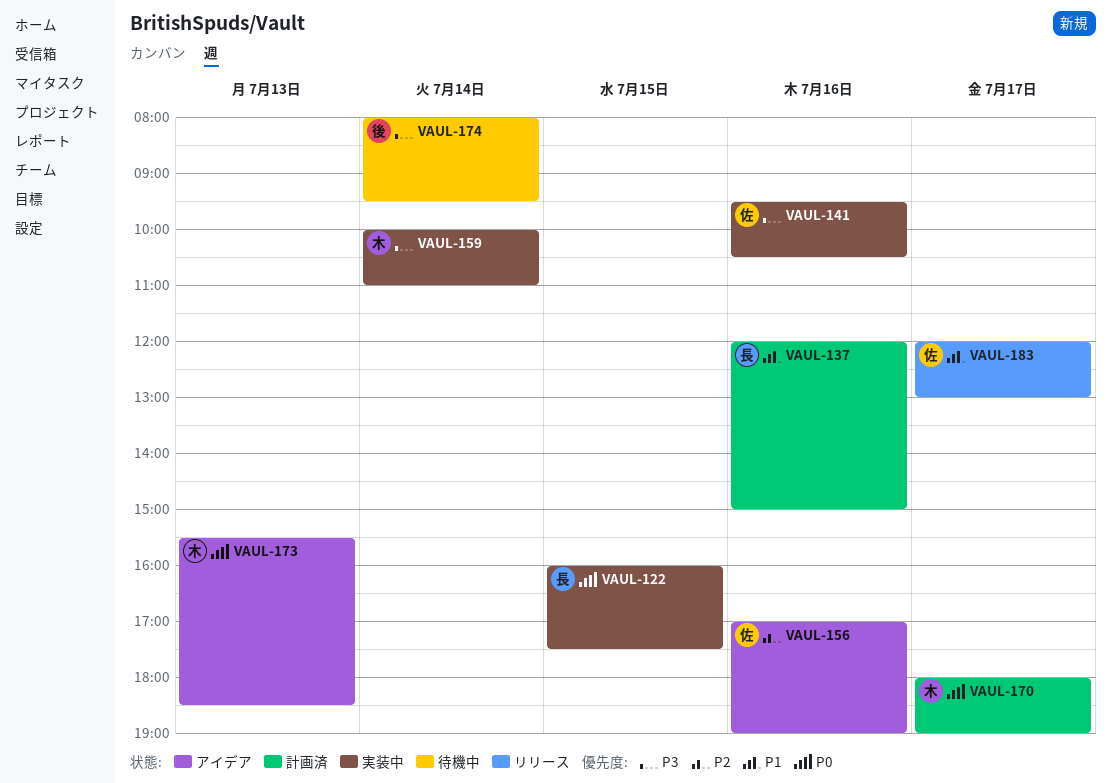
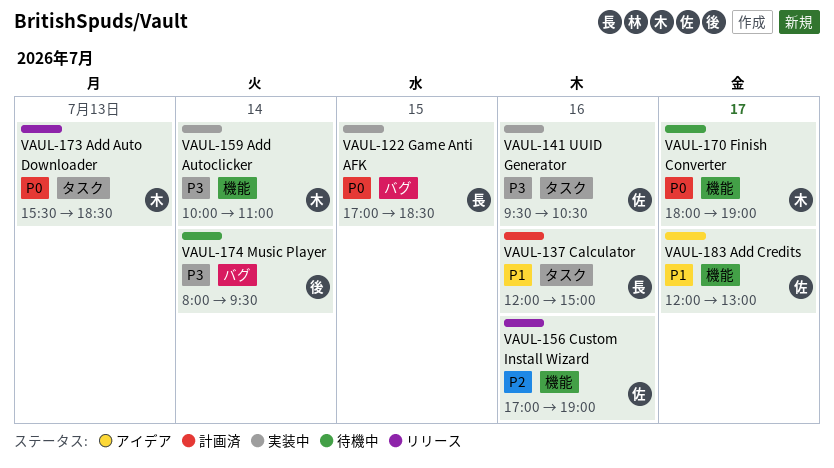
VAUL-122, begins: 16:00 -> 17:00
VAUL-122, ends: 17:30 -> 18:30
VAUL-156, status: アイデア -> リリース
VAUL-170, status: 計画済 -> 待機中
VAUL-173, status: アイデア -> リリース
VAUL-183, status: リリース -> アイデア

